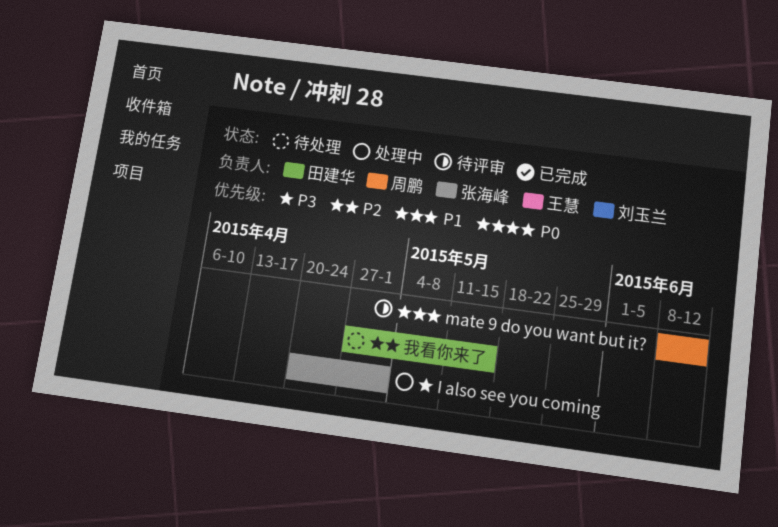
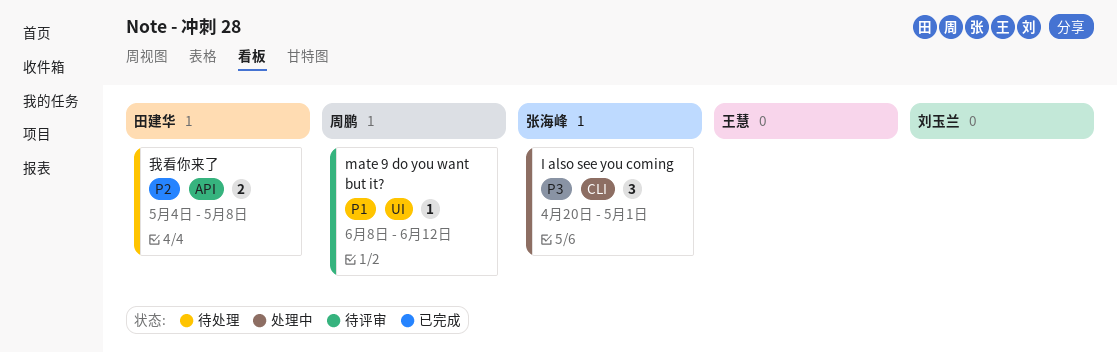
我看你来了, start: Apr 27 -> May 4
我看你来了, due: May 15 -> May 8

